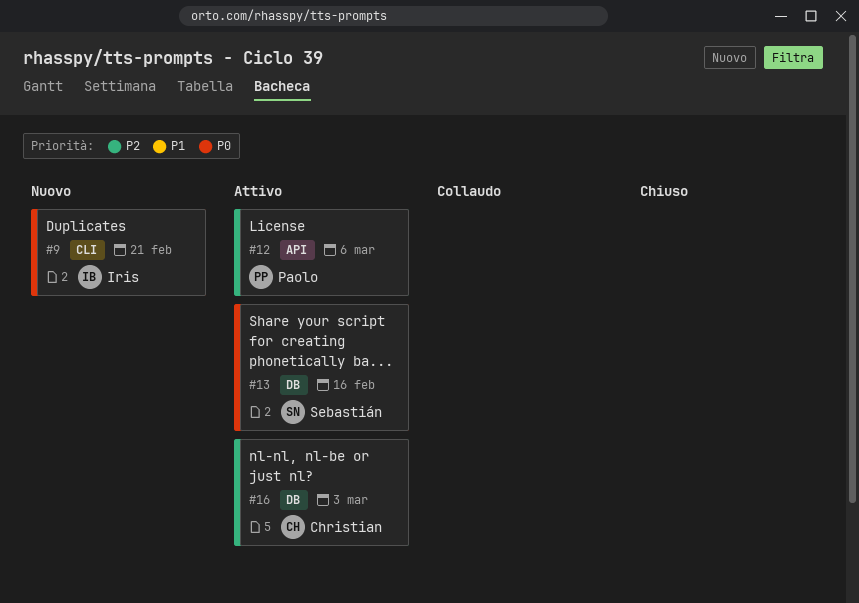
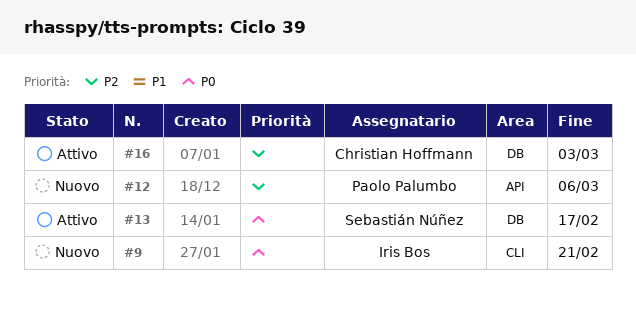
#12, status: Attivo -> Nuovo
#13, due: Feb 16 -> Feb 17

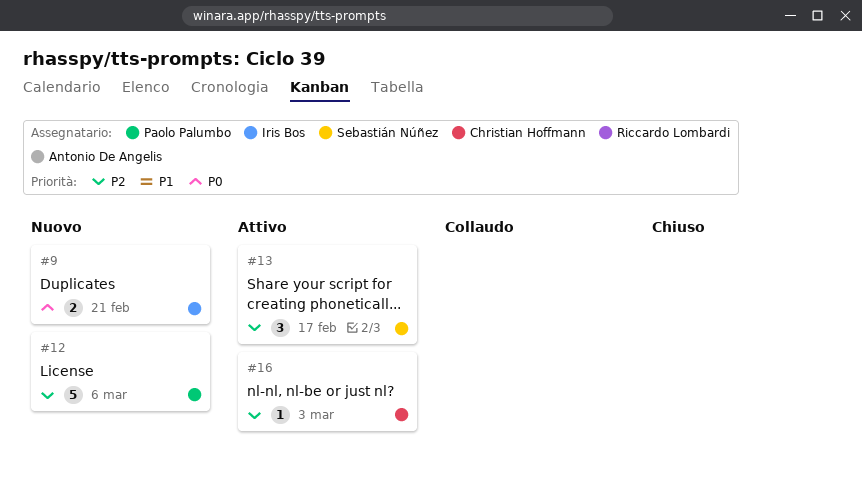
#13, priority: P0 -> P2

